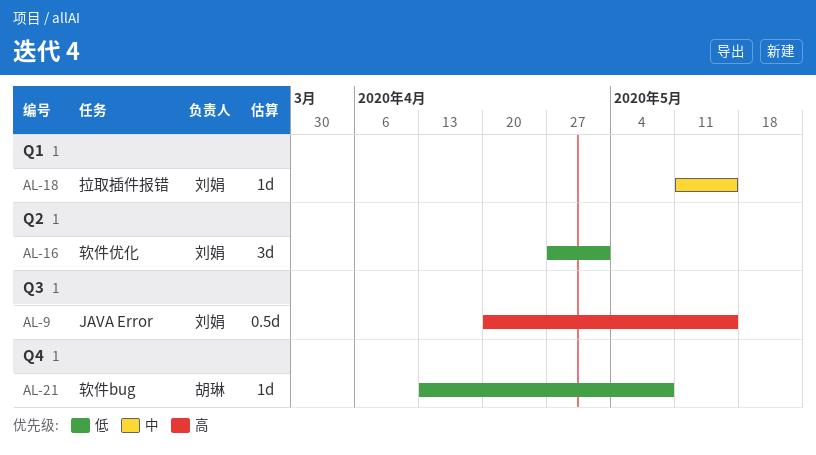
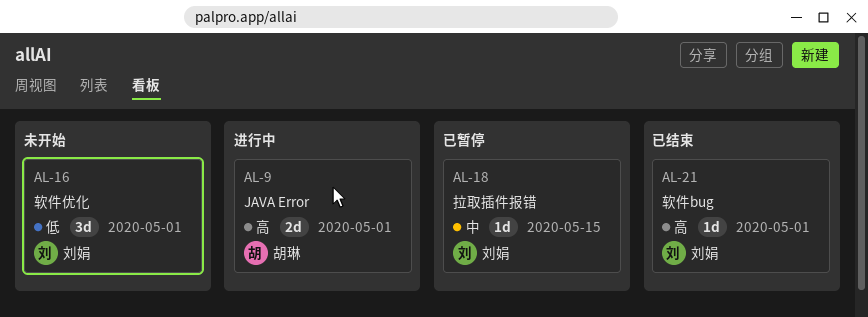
AL-9, owner: 刘娟 -> 胡琳
AL-9, estimate: 0.5d -> 2d
AL-9, due: May 15 -> May 1
AL-21, owner: 胡琳 -> 刘娟
AL-21, priority: 低 -> 高
AL-21, due: May 8 -> May 1

